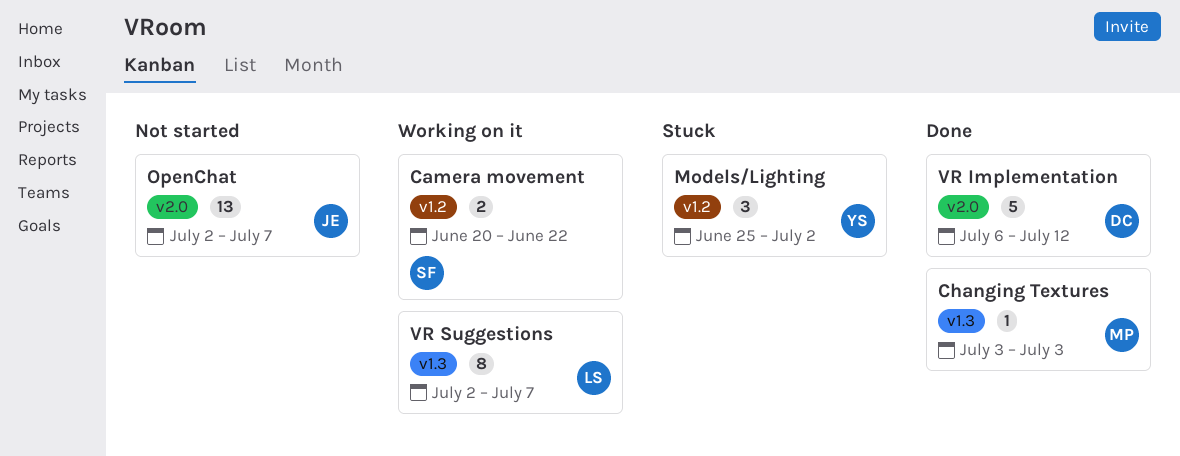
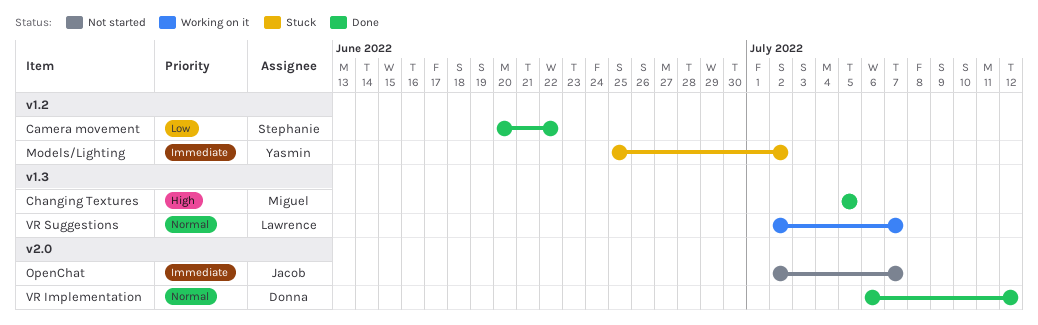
Camera movement, status: Working on it -> Done
Changing Textures, start: Jul 3 -> Jul 5
Changing Textures, due: Jul 3 -> Jul 5

